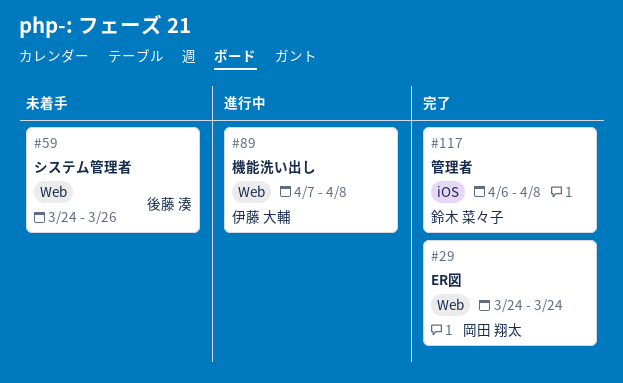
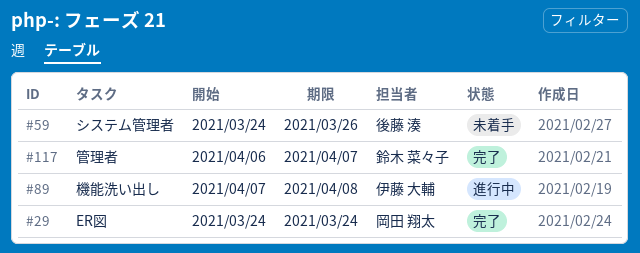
#117, due: Apr 8 -> Apr 7

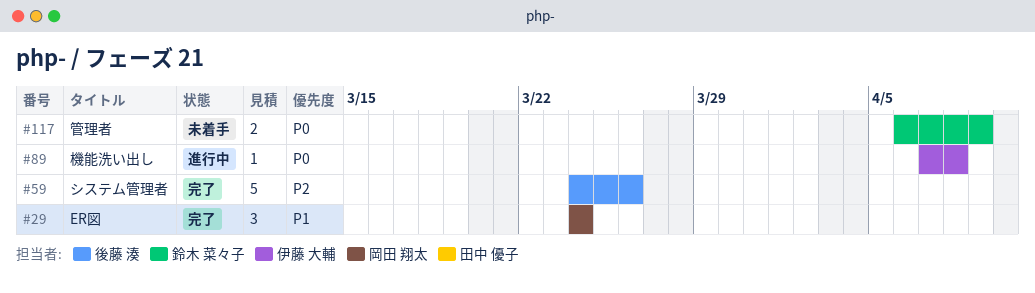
#59, status: 未着手 -> 完了
#117, status: 完了 -> 未着手
#117, due: Apr 7 -> Apr 9

